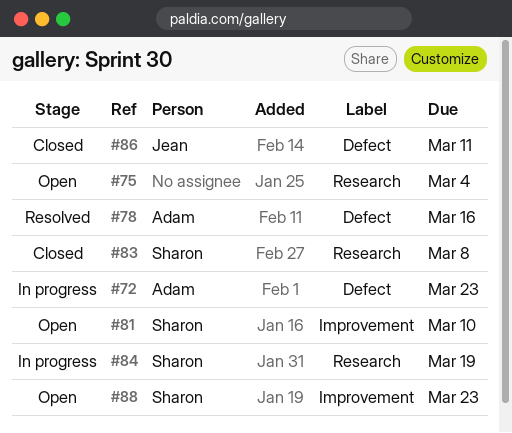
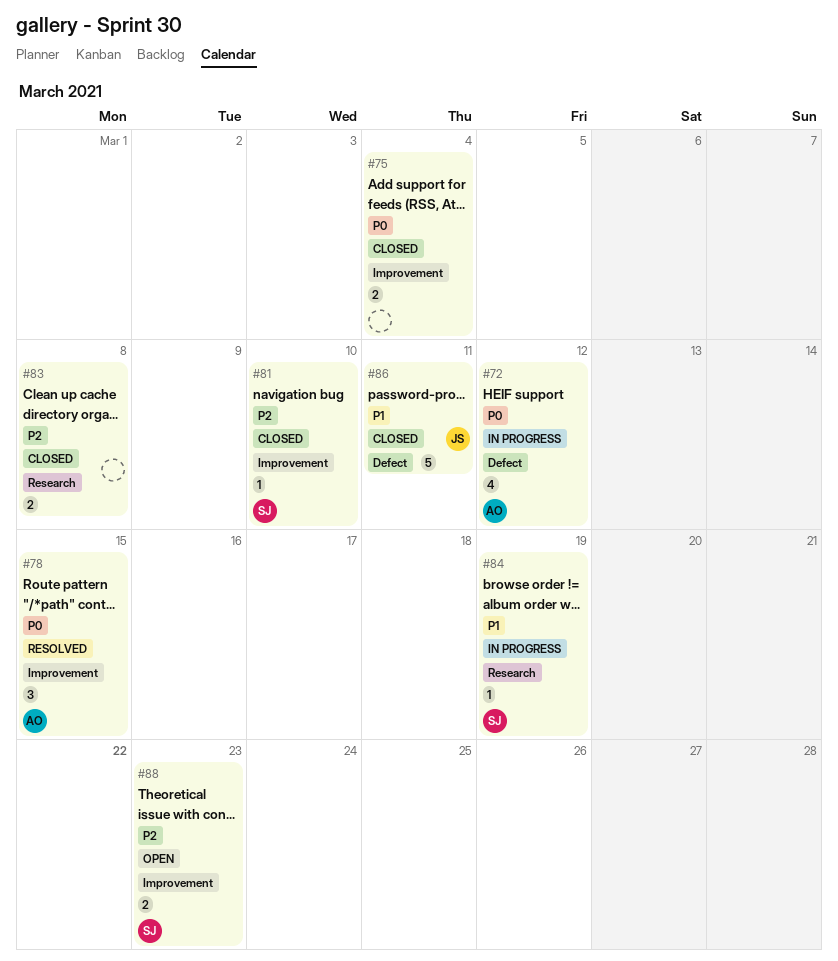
#72, due: Mar 23 -> Mar 12
#75, status: Open -> Closed
#75, label: Research -> Improvement
#78, label: Defect -> Improvement
#78, due: Mar 16 -> Mar 15
#81, status: Open -> Closed
#83, owner: Sharon -> none

